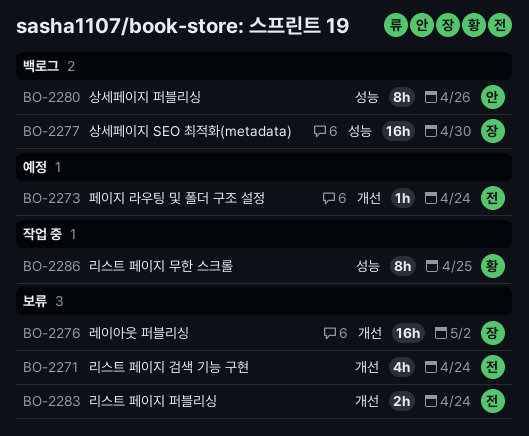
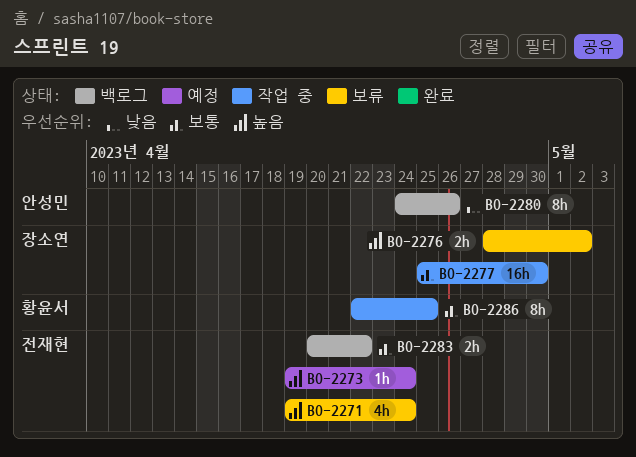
BO-2276, estimate: 16h -> 2h
BO-2277, status: 백로그 -> 작업 중
BO-2283, status: 보류 -> 백로그
BO-2283, due: Apr 24 -> Apr 22

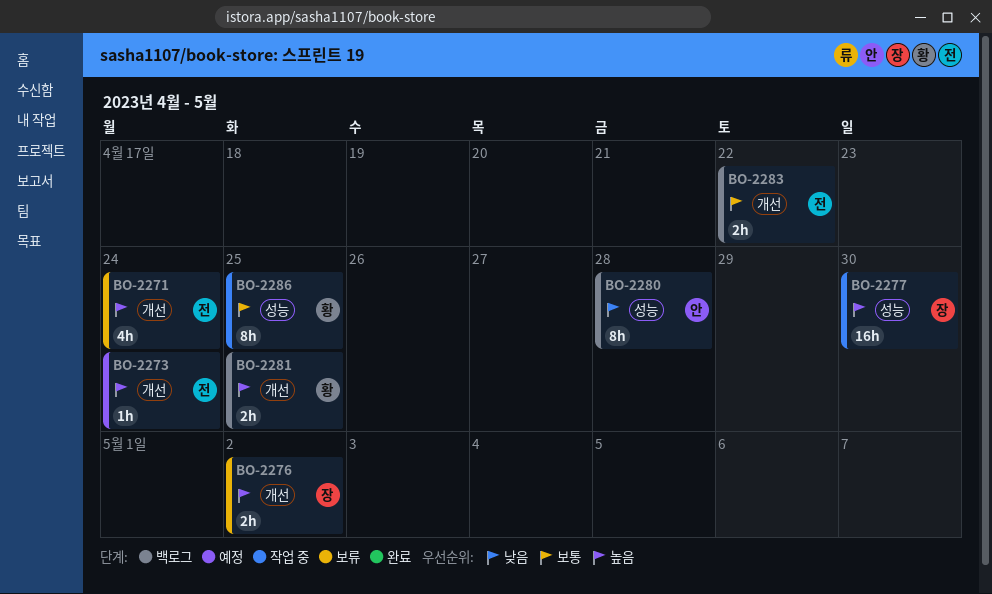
BO-2277, priority: 보통 -> 높음
BO-2280, due: Apr 26 -> Apr 28
BO-2281: none -> present

